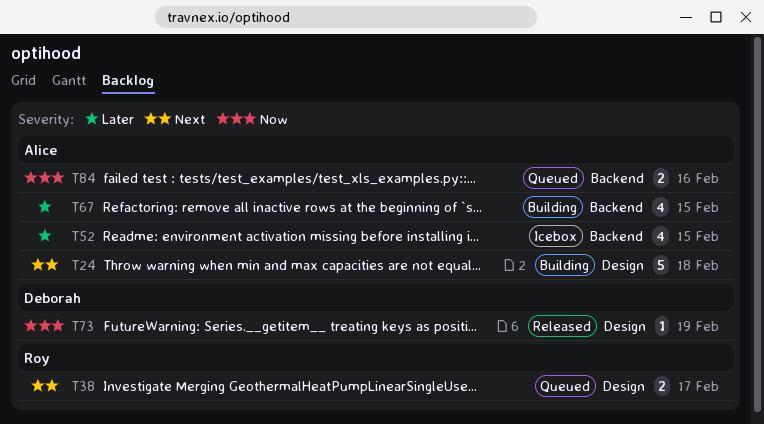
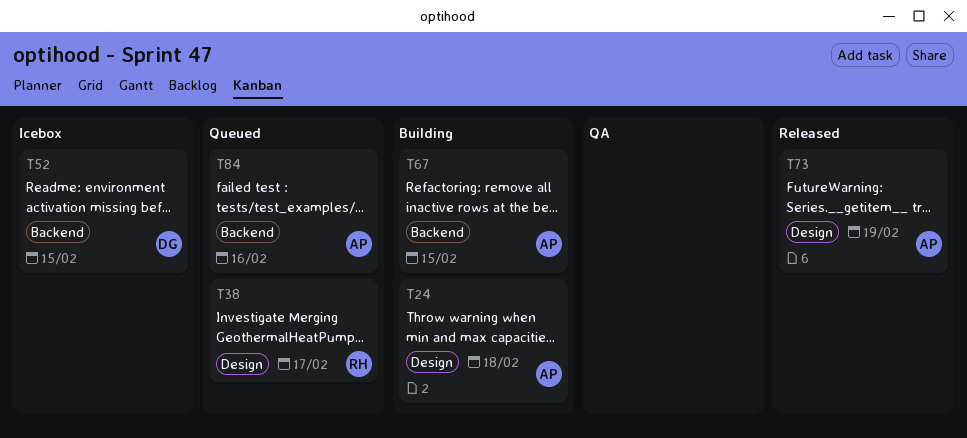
T52, owner: Alice -> Deborah
T73, owner: Deborah -> Alice

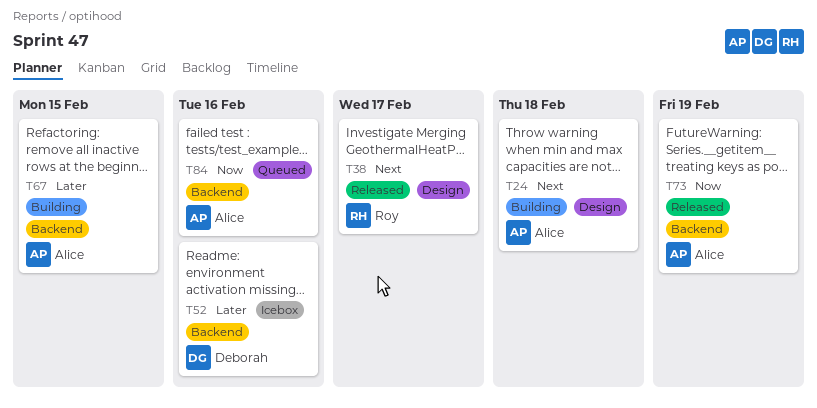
T38, status: Queued -> Released
T52, due: Feb 15 -> Feb 16
T73, label: Design -> Backend

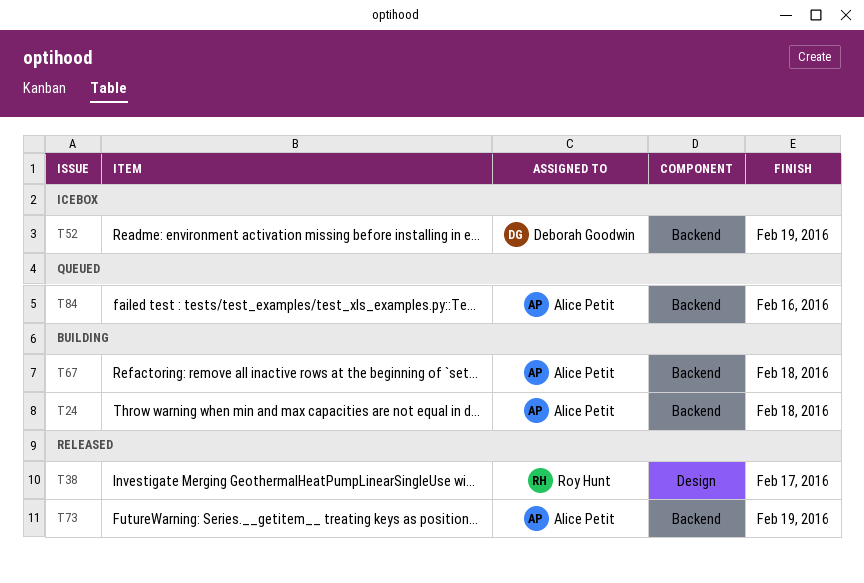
T24, label: Design -> Backend
T52, due: Feb 16 -> Feb 19
T67, due: Feb 15 -> Feb 18

